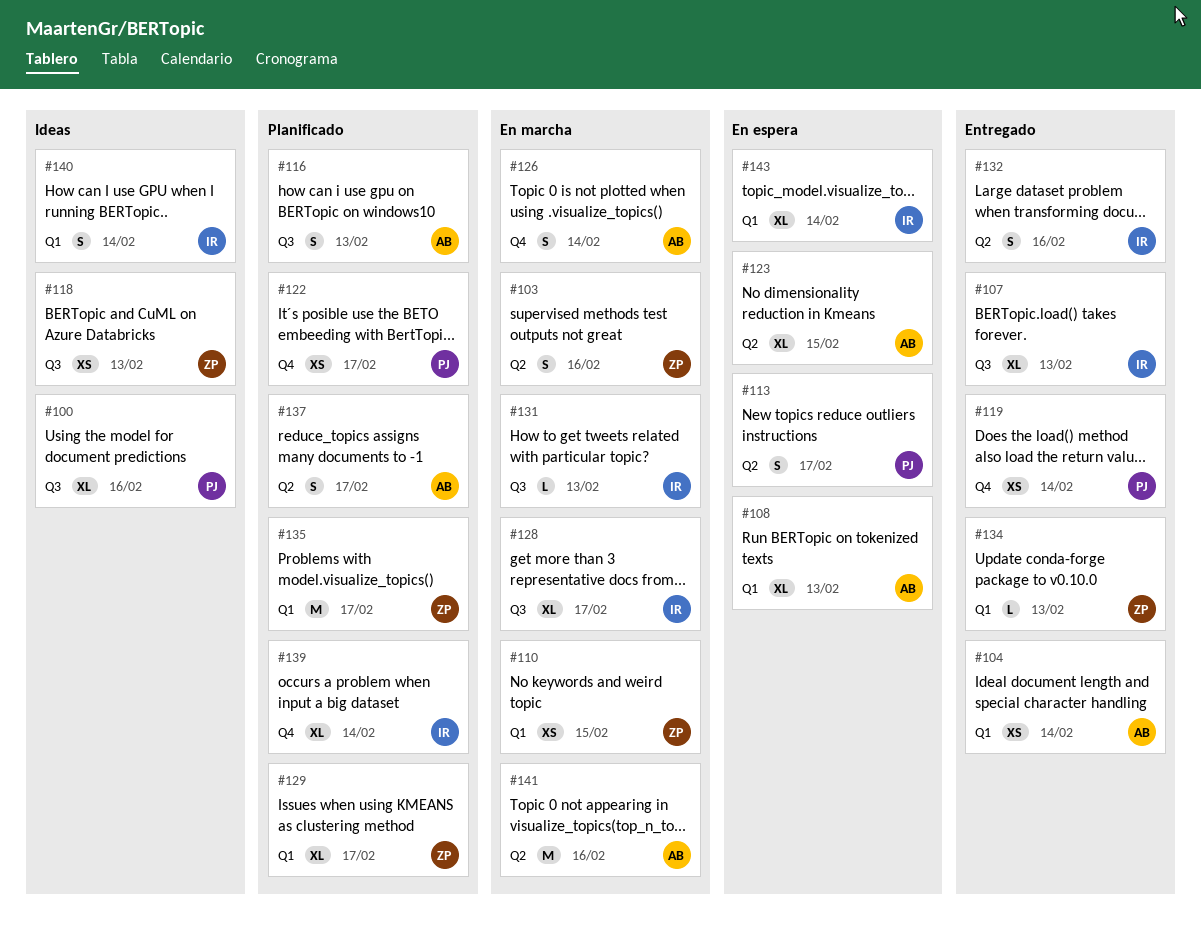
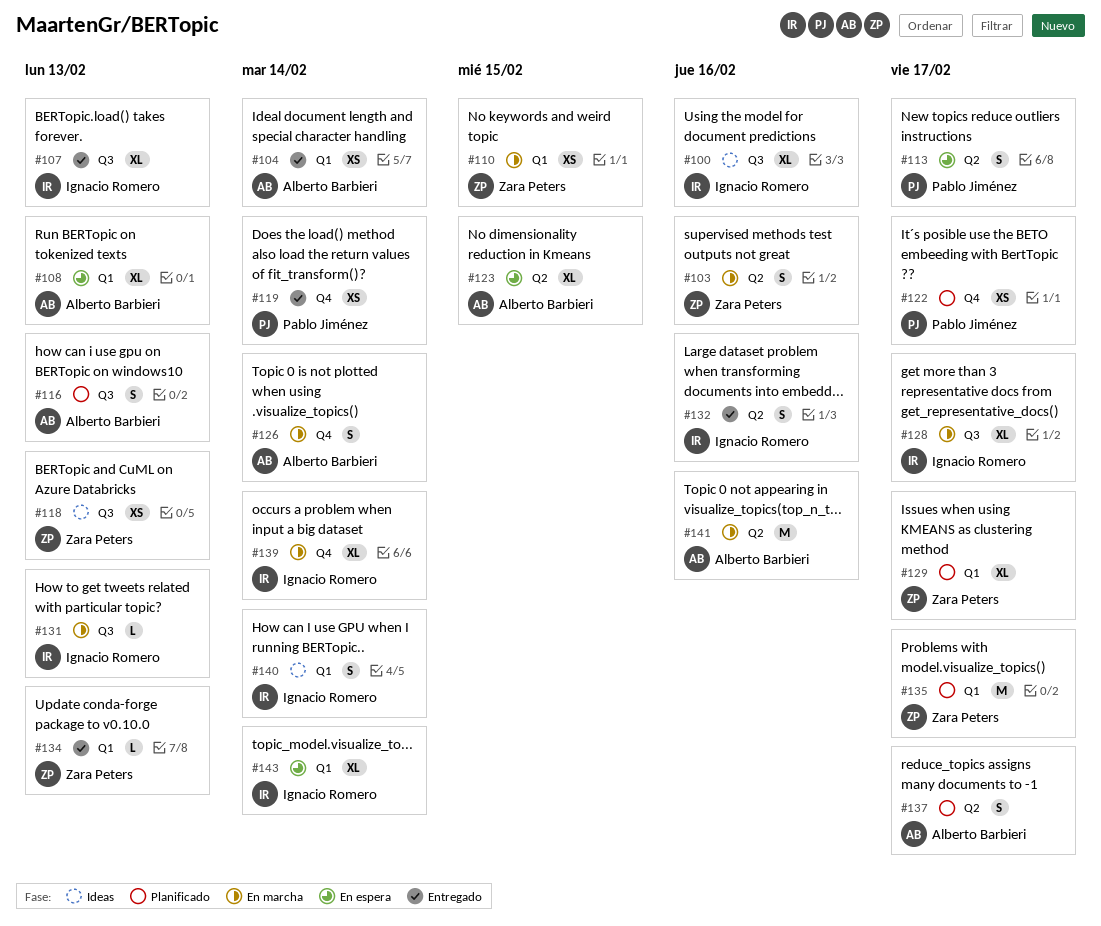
#100, owner: Pablo Jiménez -> Ignacio Romero
#139, status: Planificado -> En marcha

